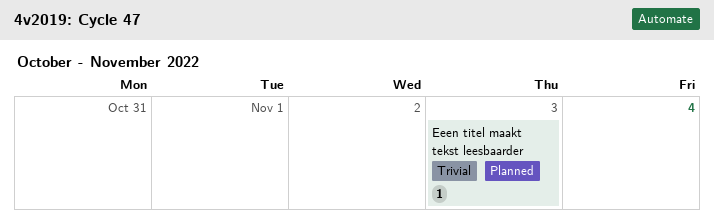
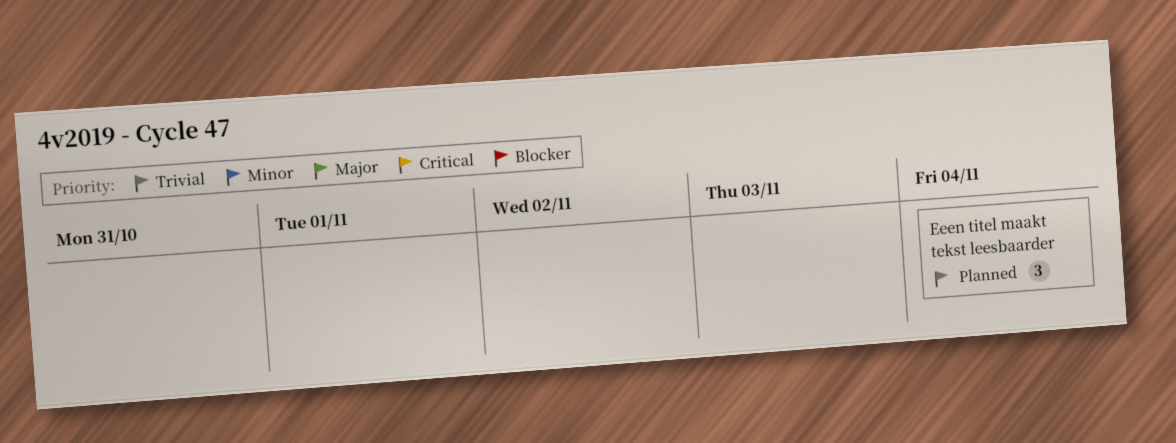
Eeen titel maakt tekst leesbaarder, estimate: 1 -> 3
Eeen titel maakt tekst leesbaarder, due: Nov 3 -> Nov 4

